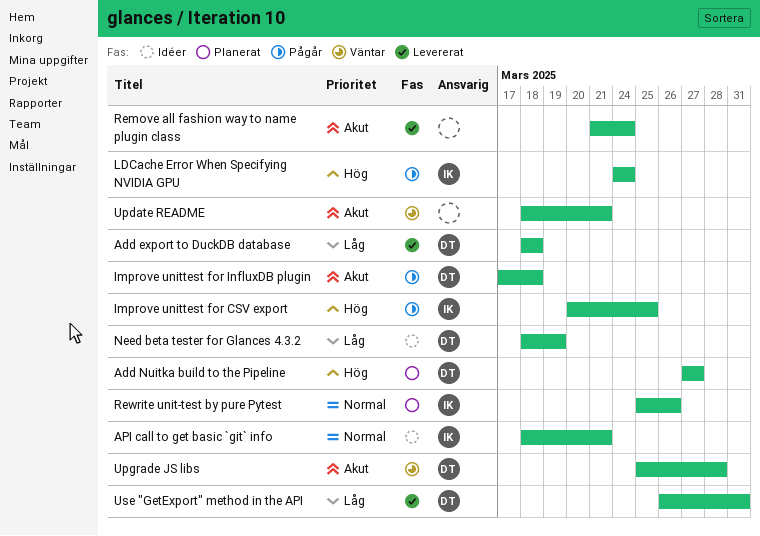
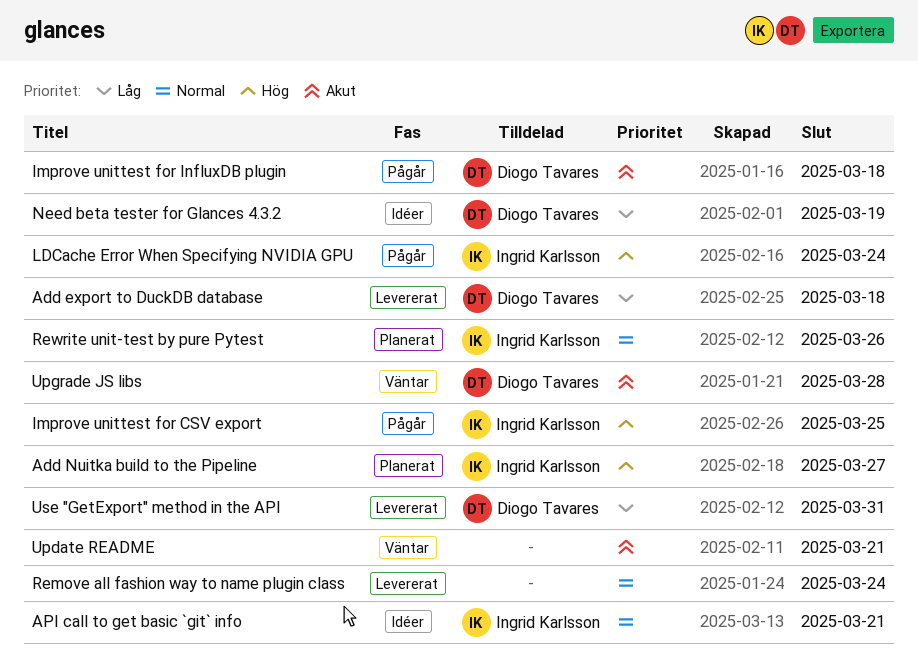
Add Nuitka build to the Pipeline, owner: Diogo Tavares -> Ingrid Karlsson
Remove all fashion way to name plugin class, priority: Akut -> Normal

